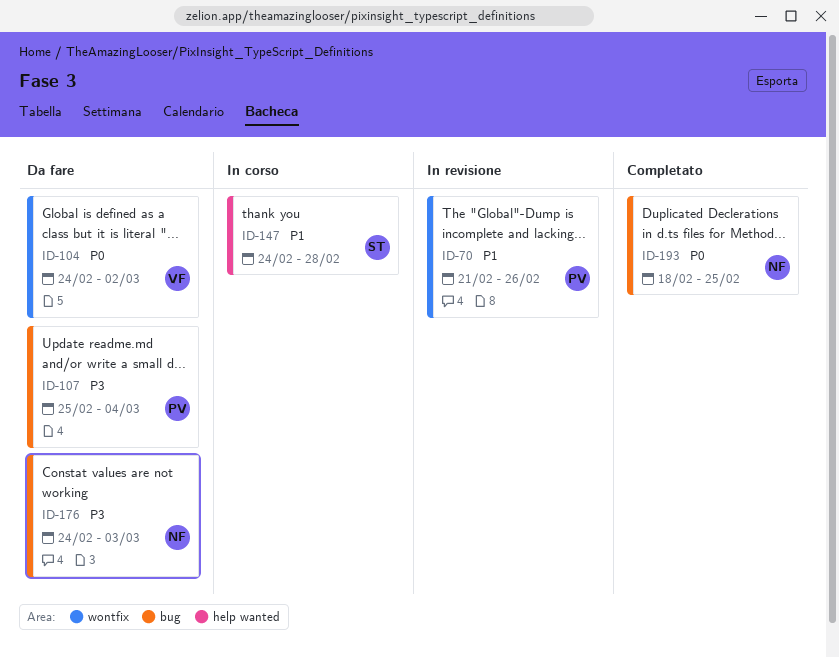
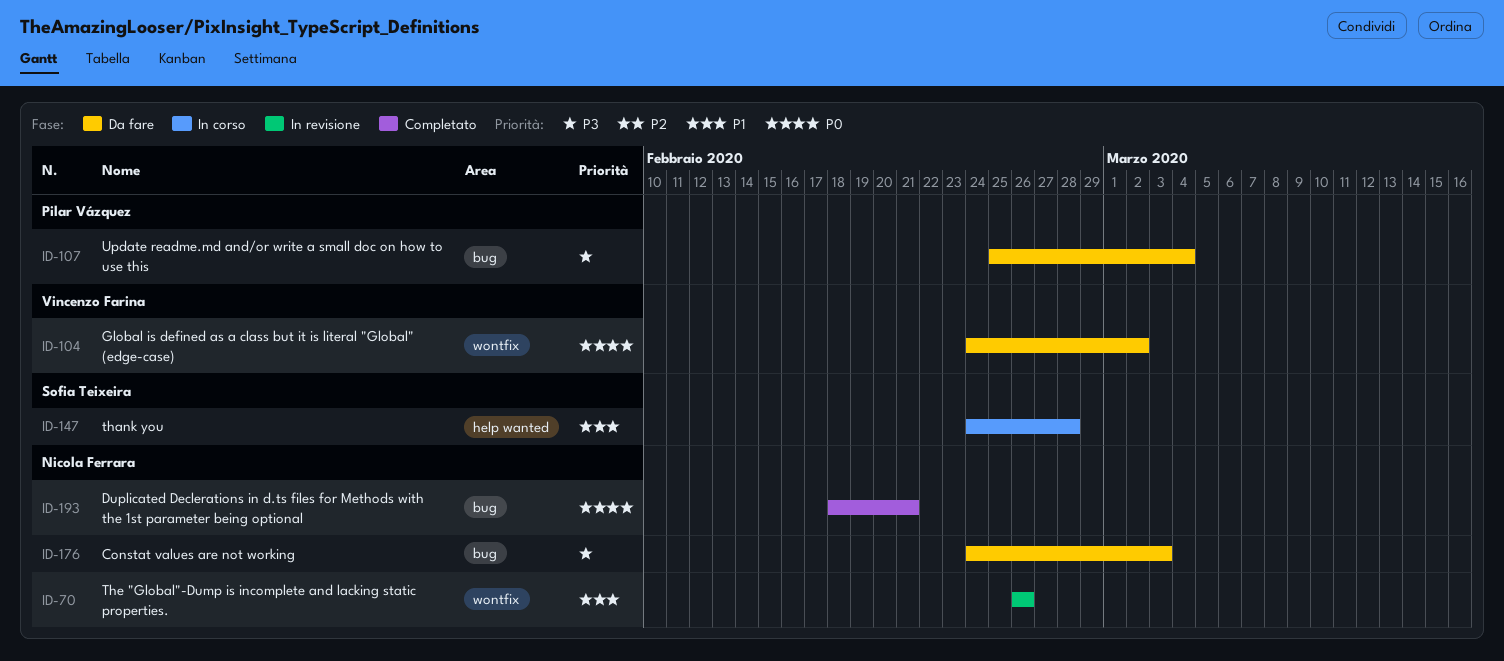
ID-70, owner: Pilar Vázquez -> Nicola Ferrara
ID-70, start: Feb 21 -> Feb 26
ID-193, due: Feb 25 -> Feb 21

